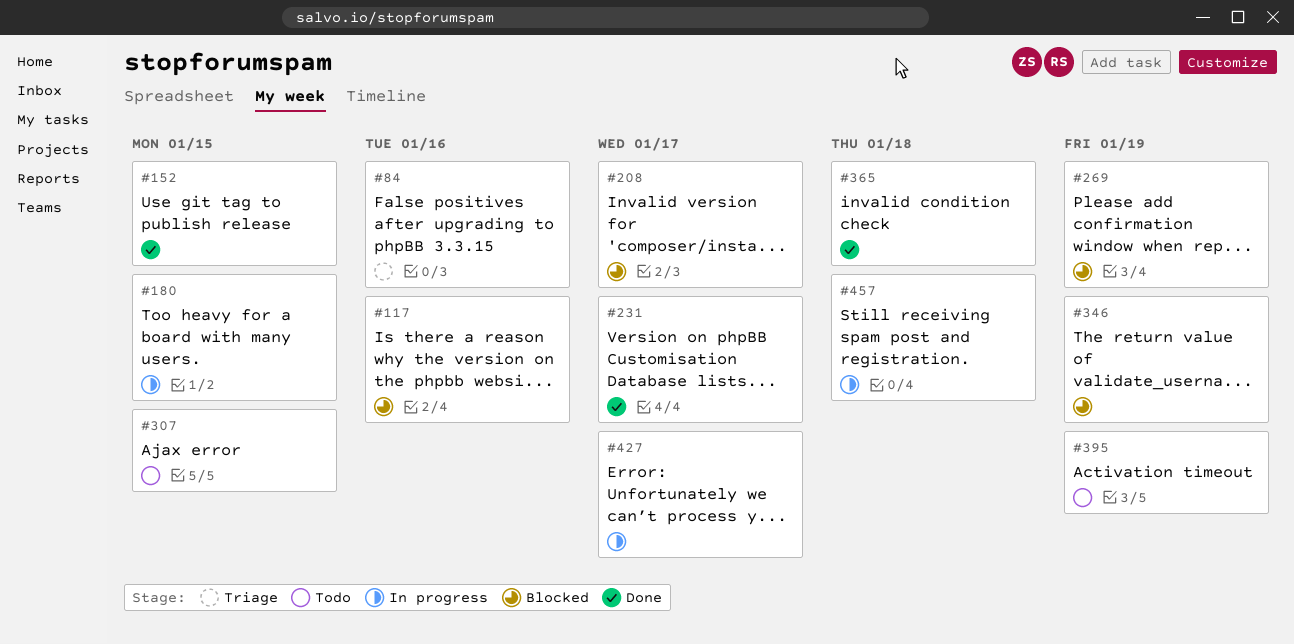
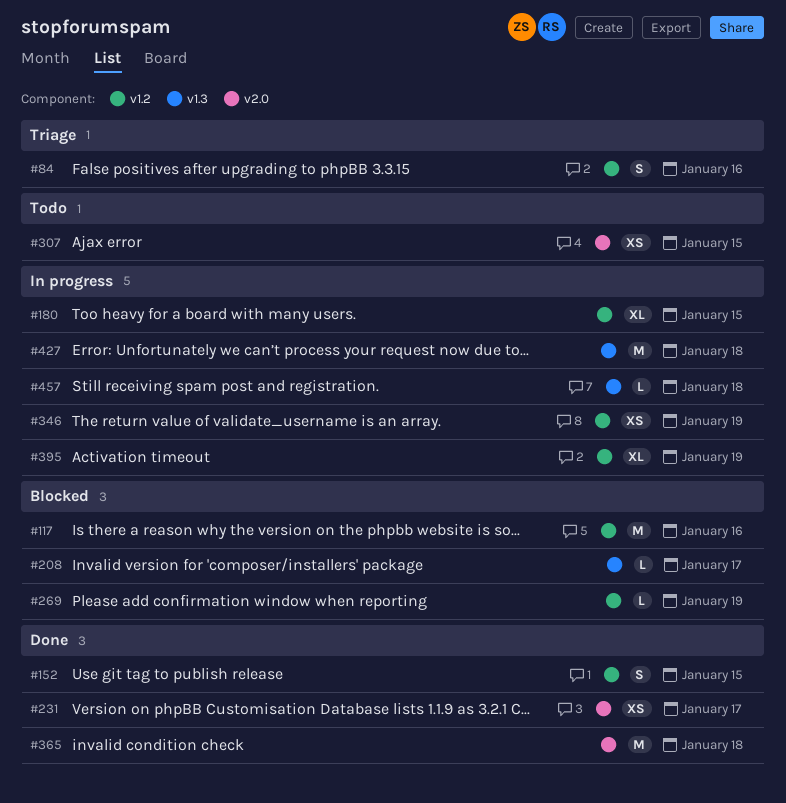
#346, status: Blocked -> In progress
#395, status: Todo -> In progress
#427, due: Jan 17 -> Jan 18

